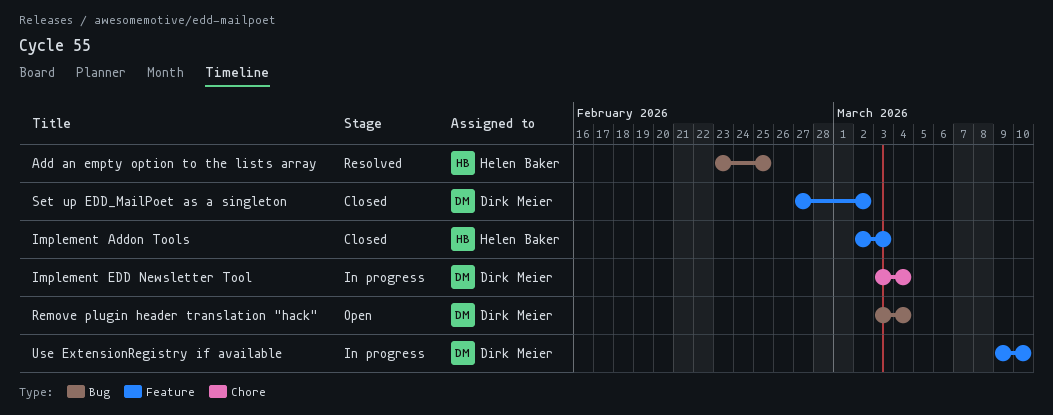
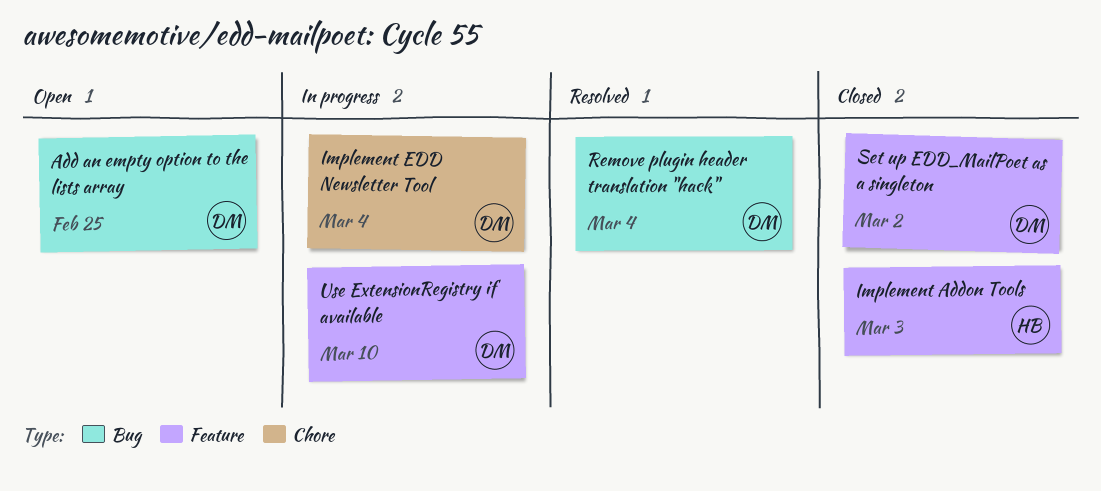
Add an empty option to the lists array, status: Resolved -> Open
Add an empty option to the lists array, owner: Helen Baker -> Dirk Meier
Remove plugin header translation "hack", status: Open -> Resolved

